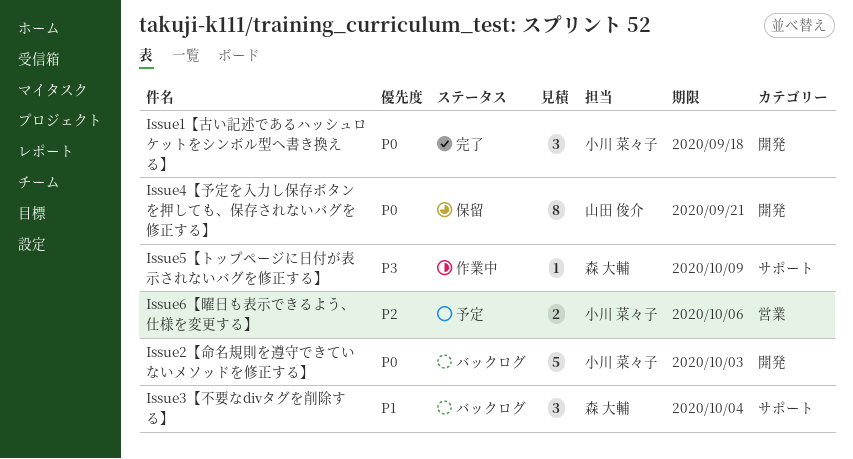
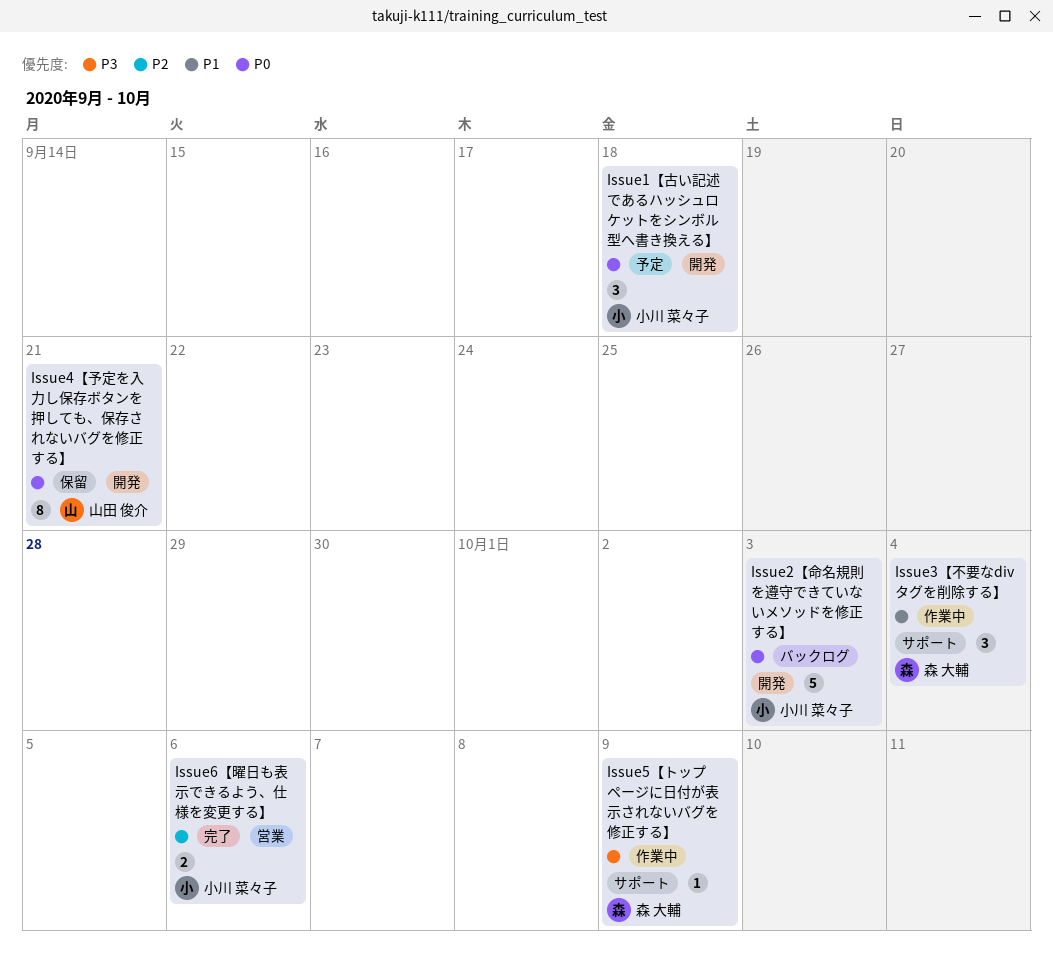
Issue1【古い記述であるハッシュロケットをシンボル型へ書き換える】, status: 完了 -> 予定
Issue3【不要なdivタグを削除する】, status: バックログ -> 作業中
Issue6【曜日も表示できるよう、仕様を変更する】, status: 予定 -> 完了

